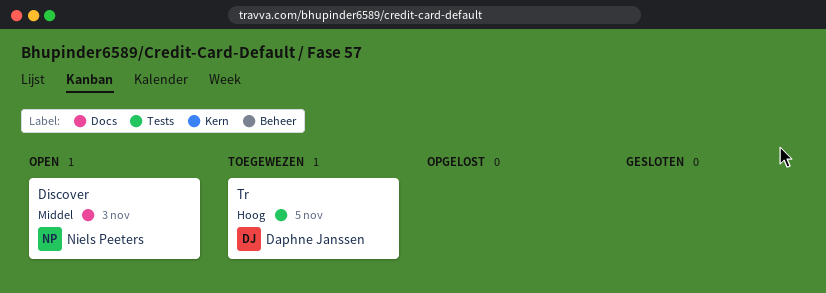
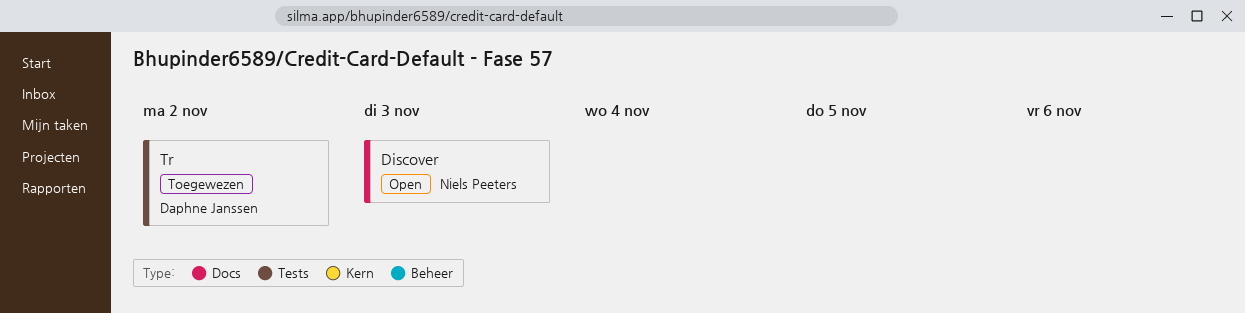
Tr, due: Nov 5 -> Nov 2

